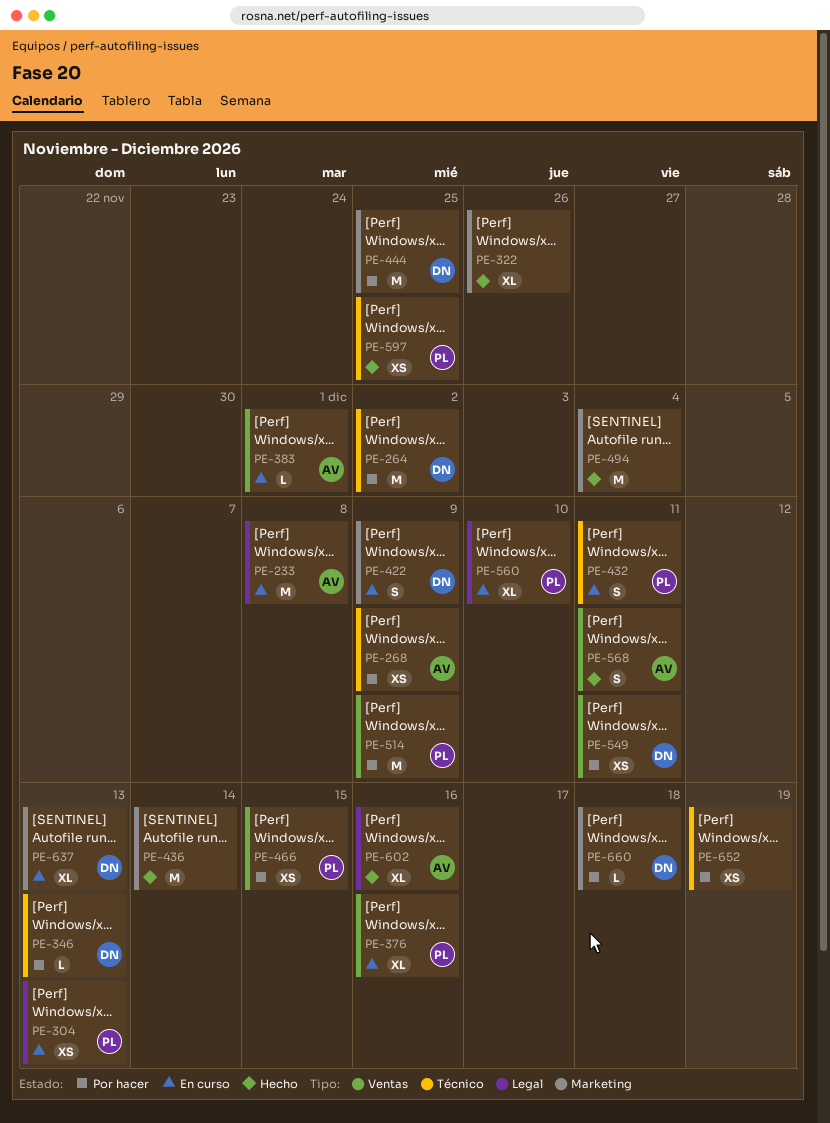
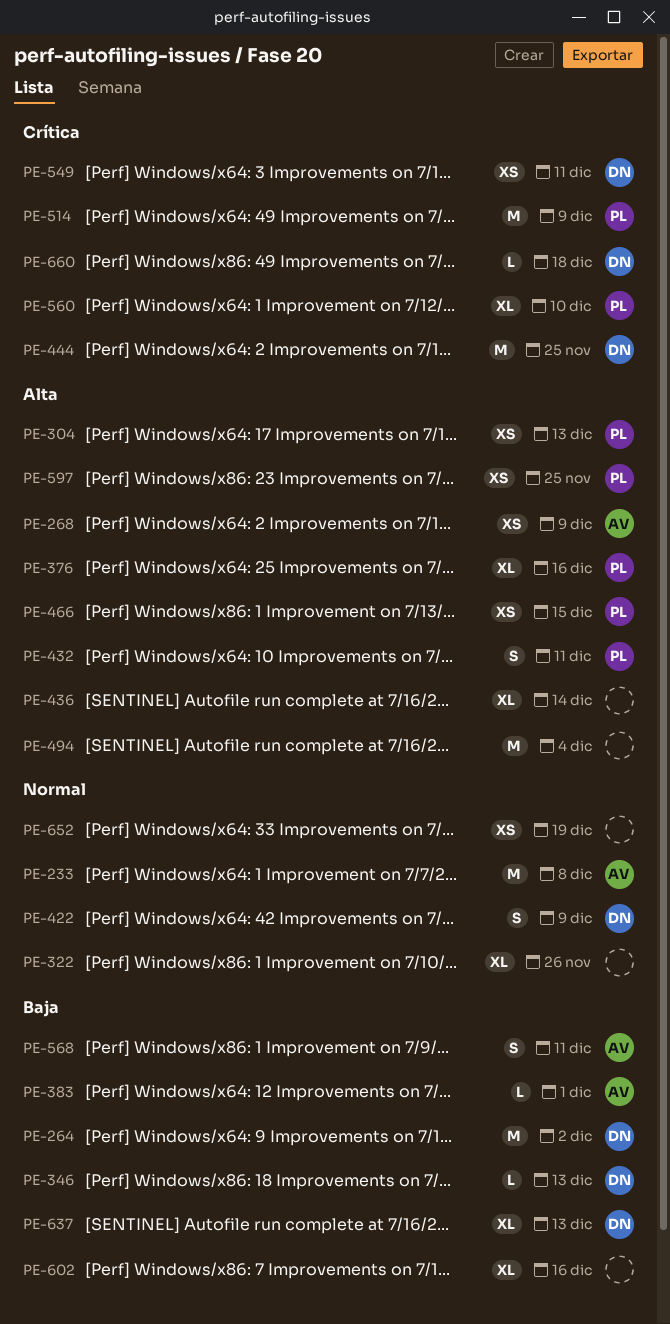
PE-436, estimate: M -> XL
PE-602, owner: AV -> none

